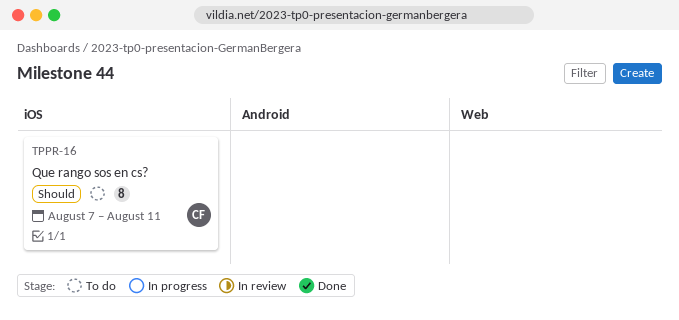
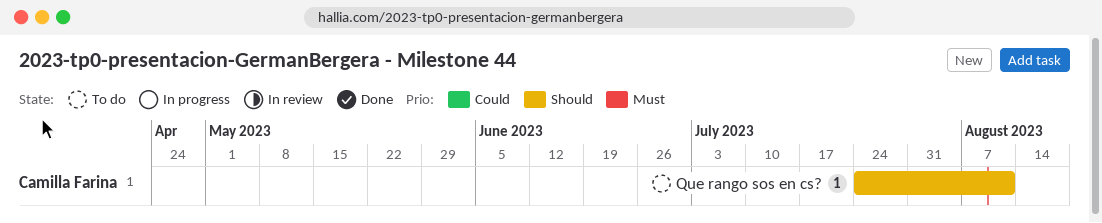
Que rango sos en cs?, estimate: 8 -> 1
Que rango sos en cs?, start: Aug 7 -> Jul 24

